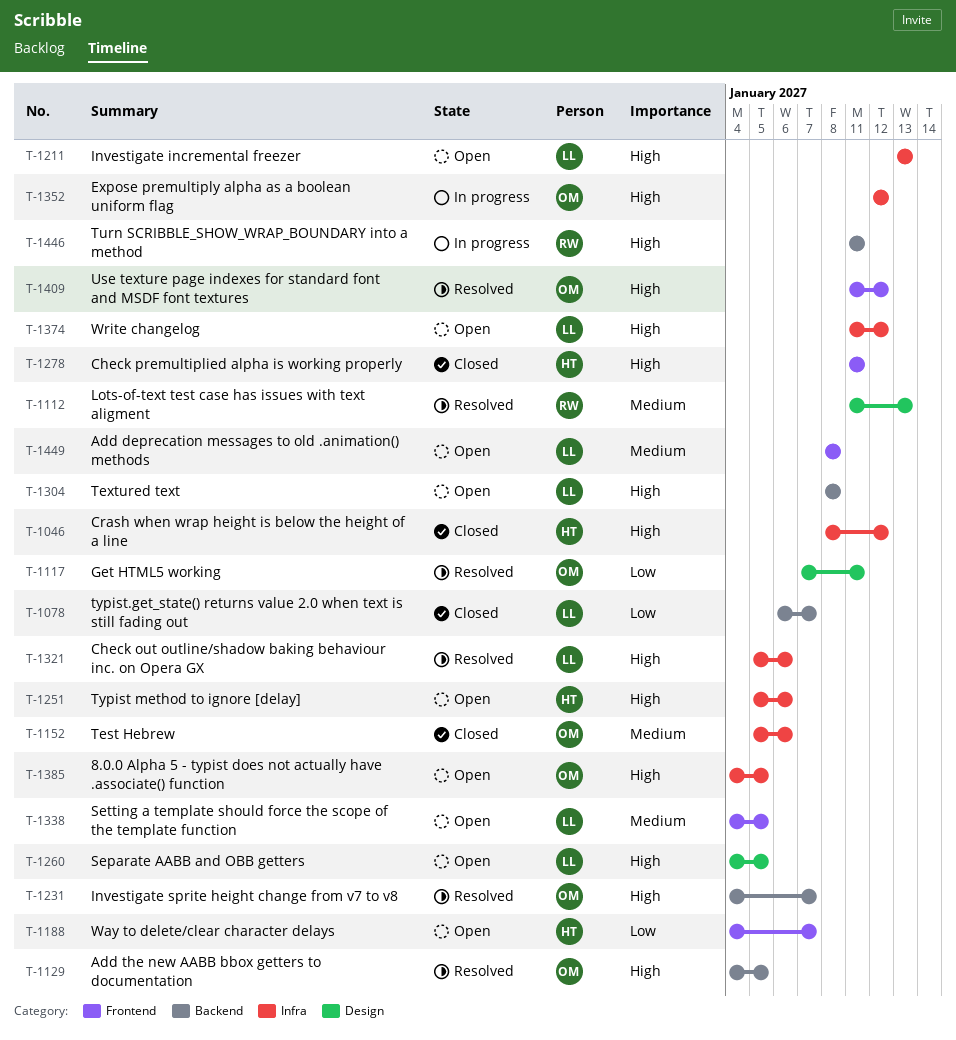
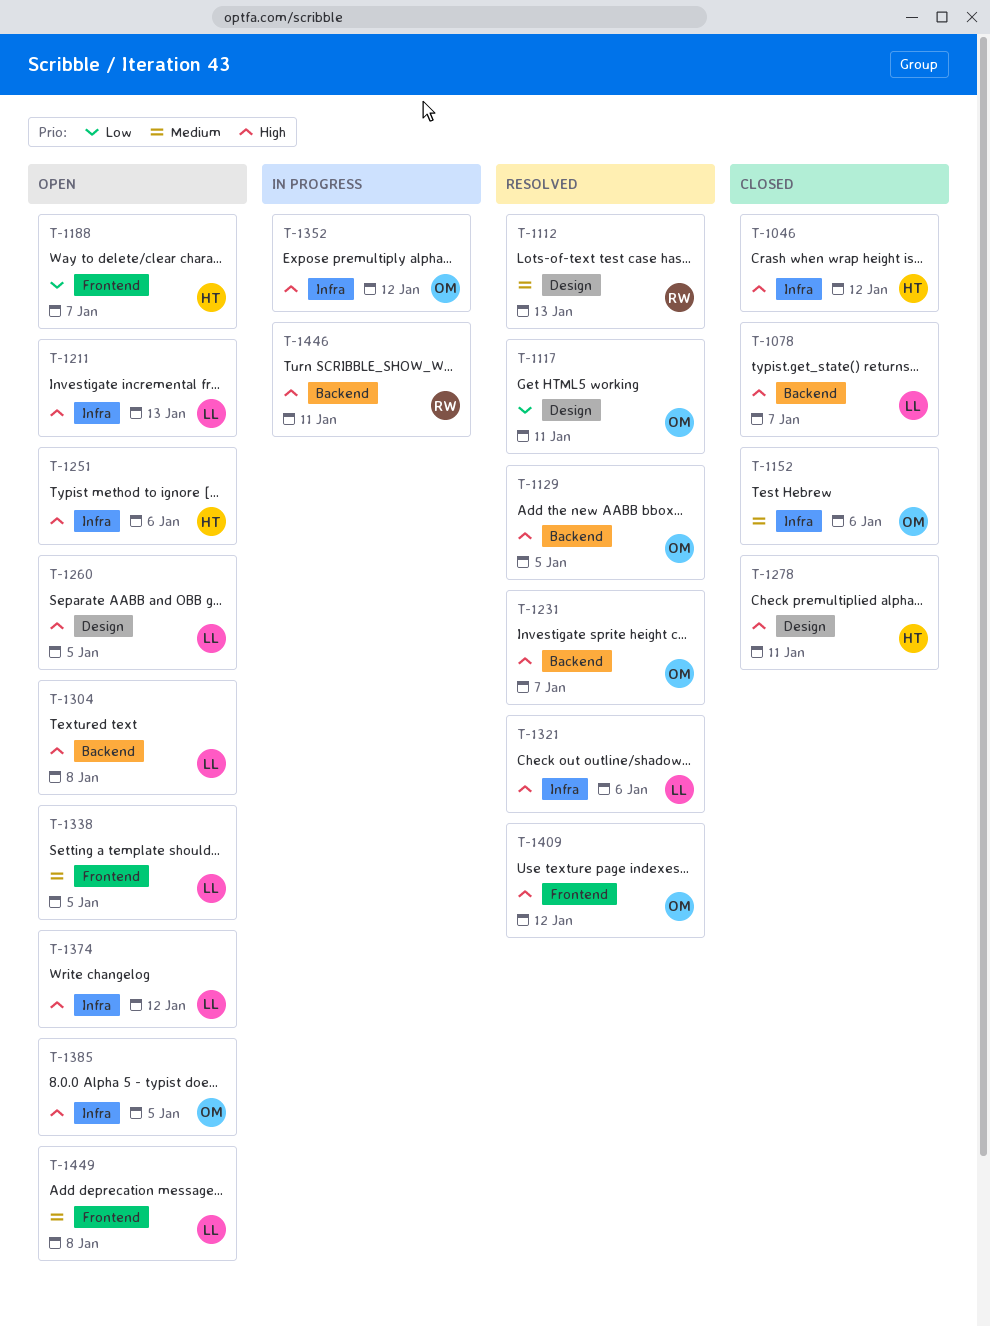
T-1078, priority: Low -> High
T-1278, label: Frontend -> Design

